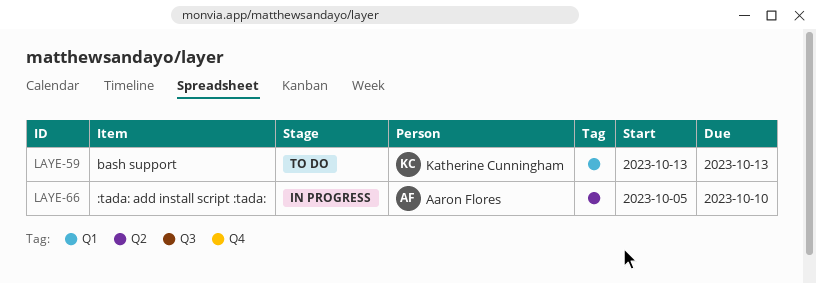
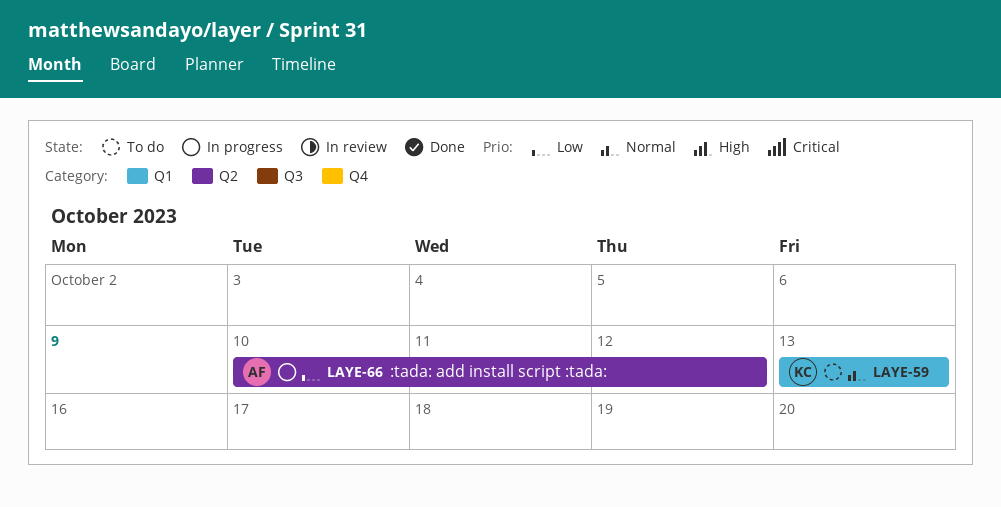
LAYE-66, start: Oct 5 -> Oct 10
LAYE-66, due: Oct 10 -> Oct 12

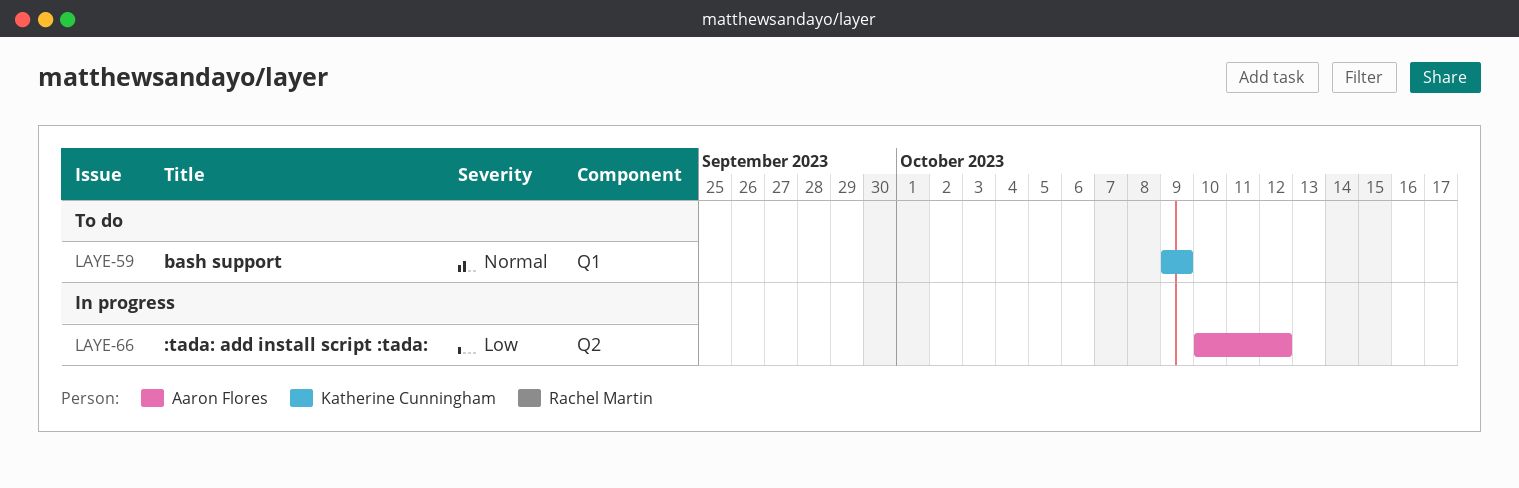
LAYE-59, start: Oct 13 -> Oct 9
LAYE-59, due: Oct 13 -> Oct 9

